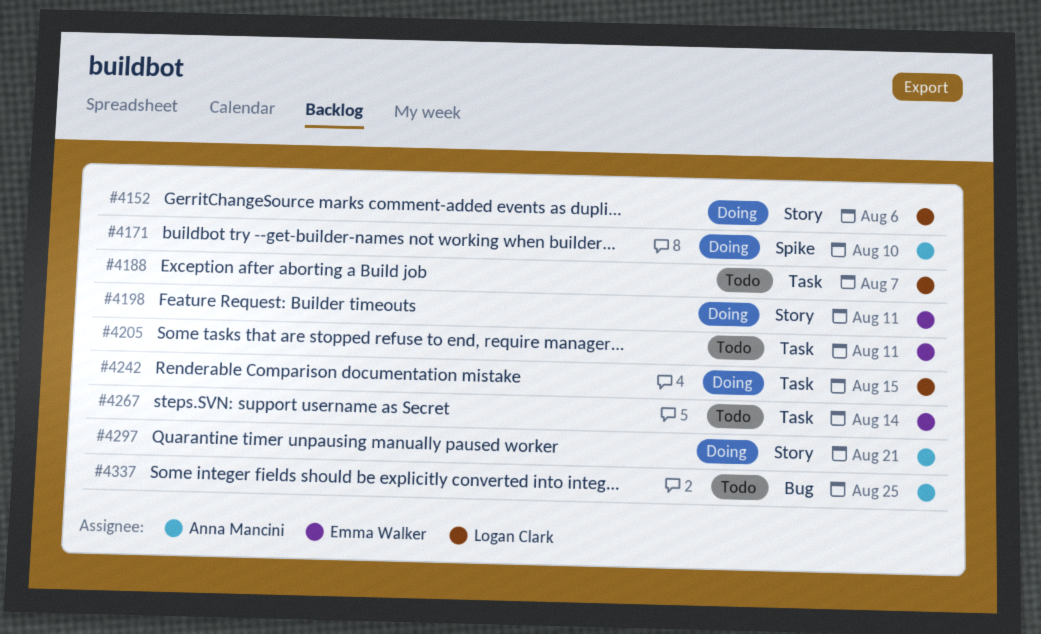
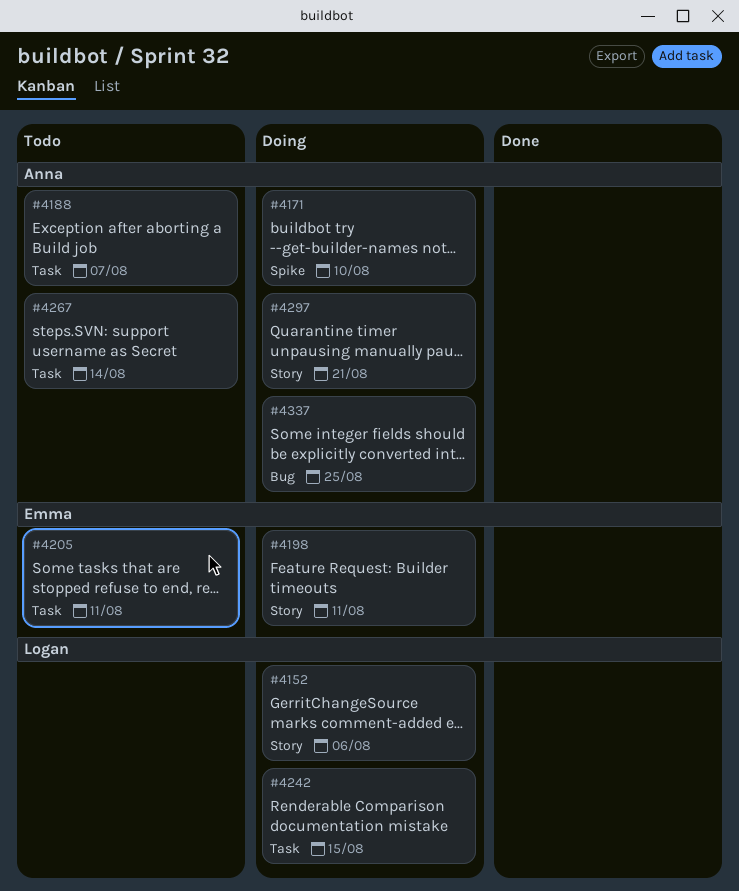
#4188, owner: Logan Clark -> Anna Mancini
#4267, owner: Emma Walker -> Anna Mancini
#4337, status: Todo -> Doing

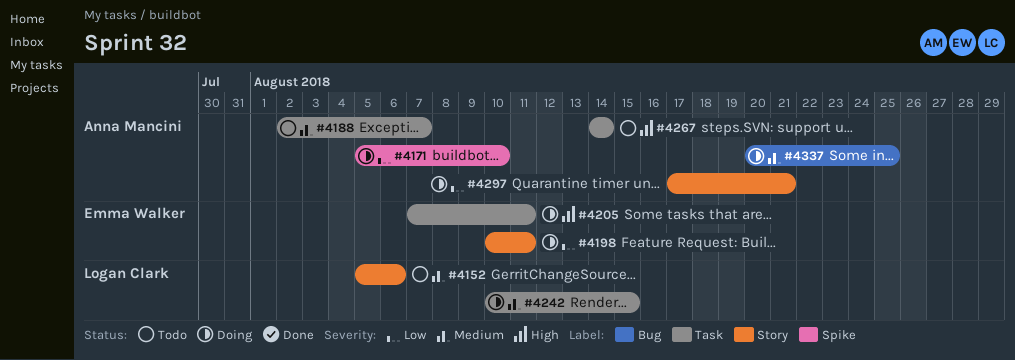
#4152, status: Doing -> Todo
#4205, status: Todo -> Doing

